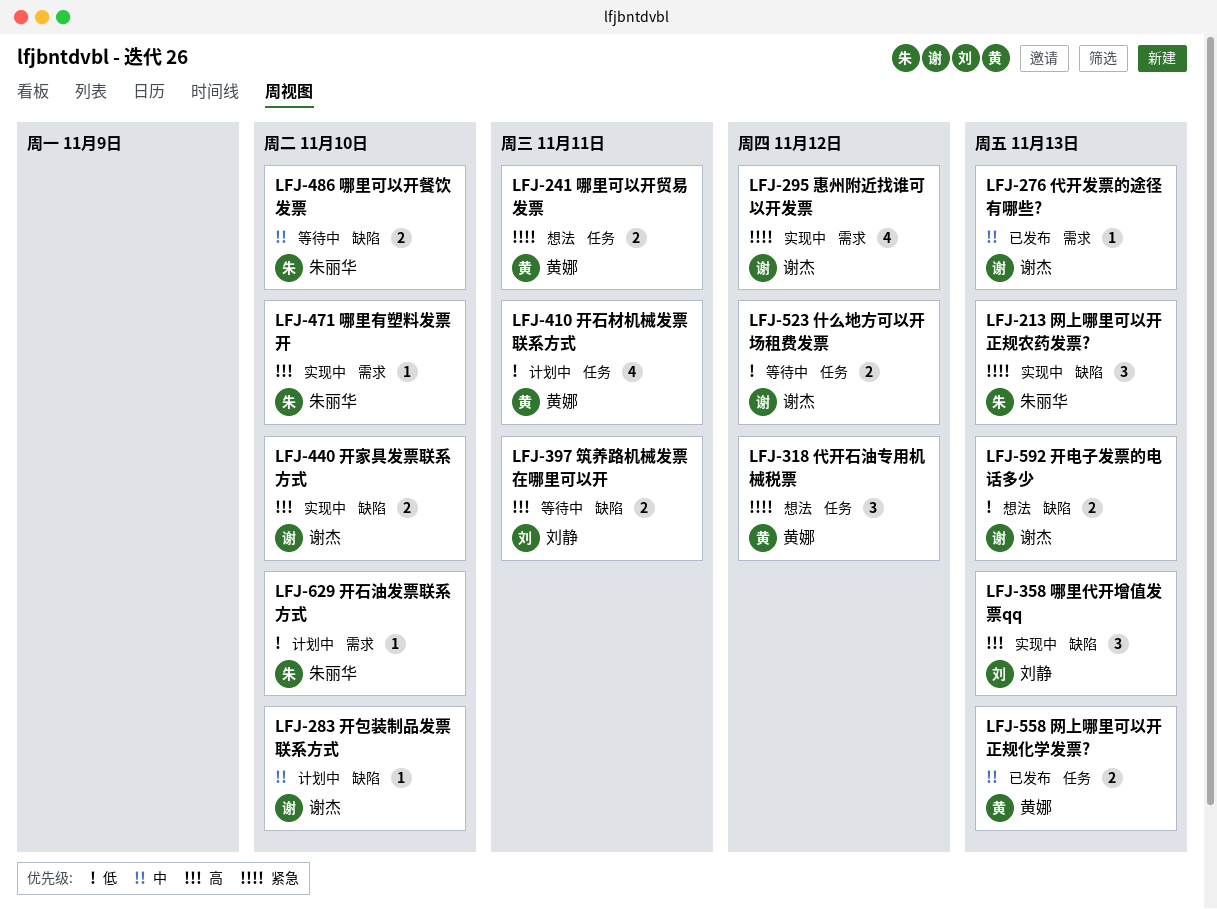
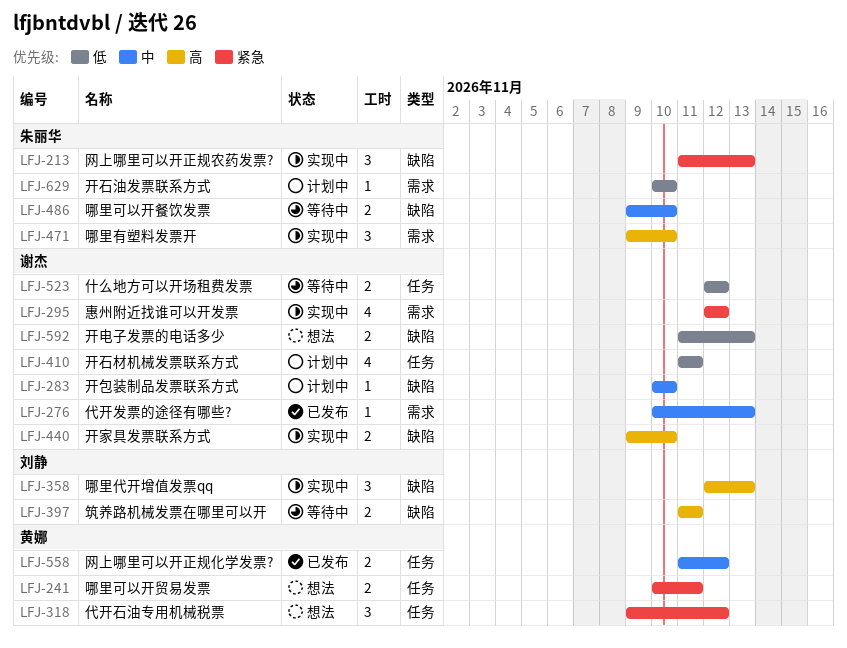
LFJ-410, owner: 黄娜 -> 谢杰
LFJ-471, estimate: 1 -> 3
LFJ-558, due: Nov 13 -> Nov 12

